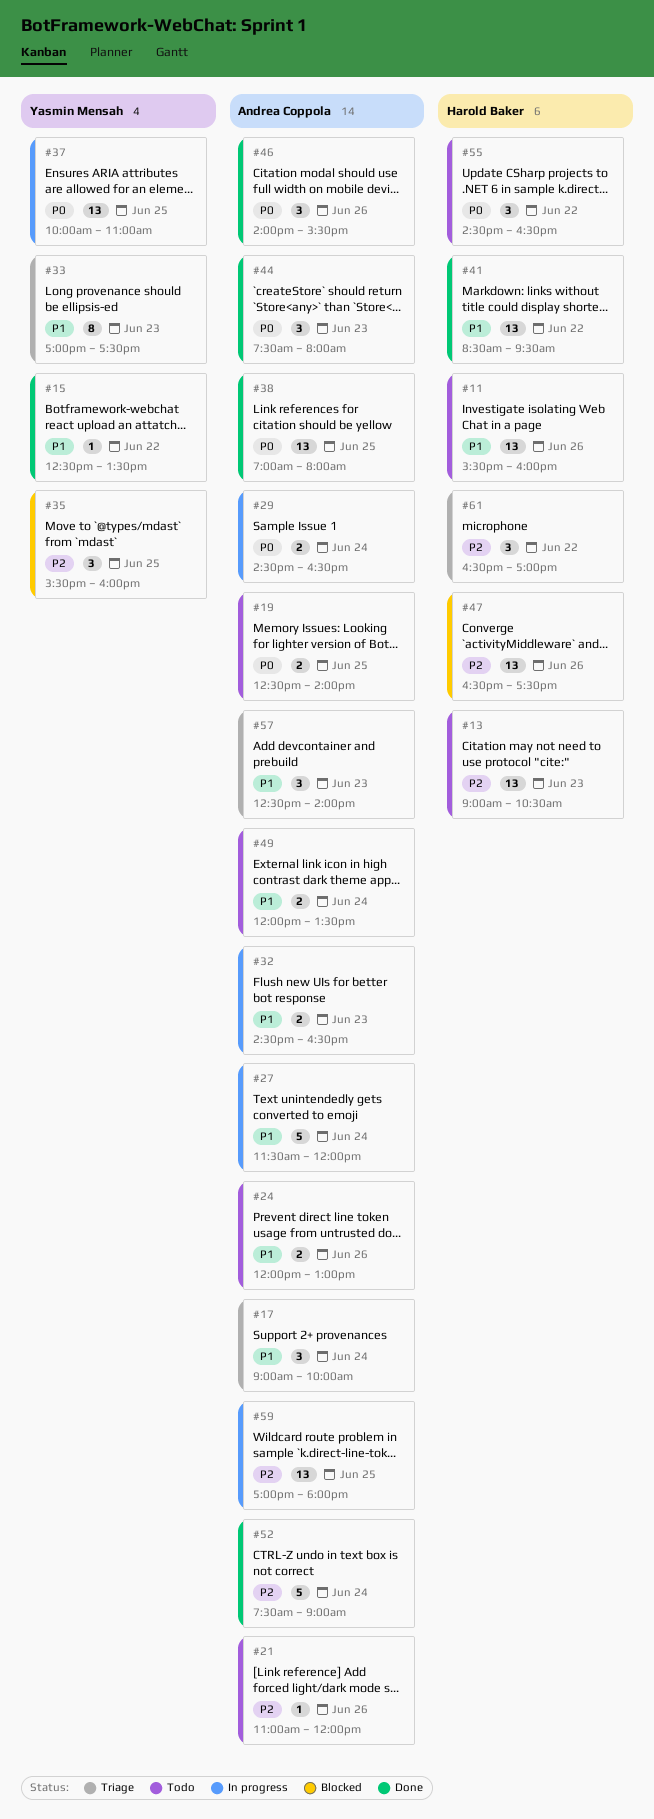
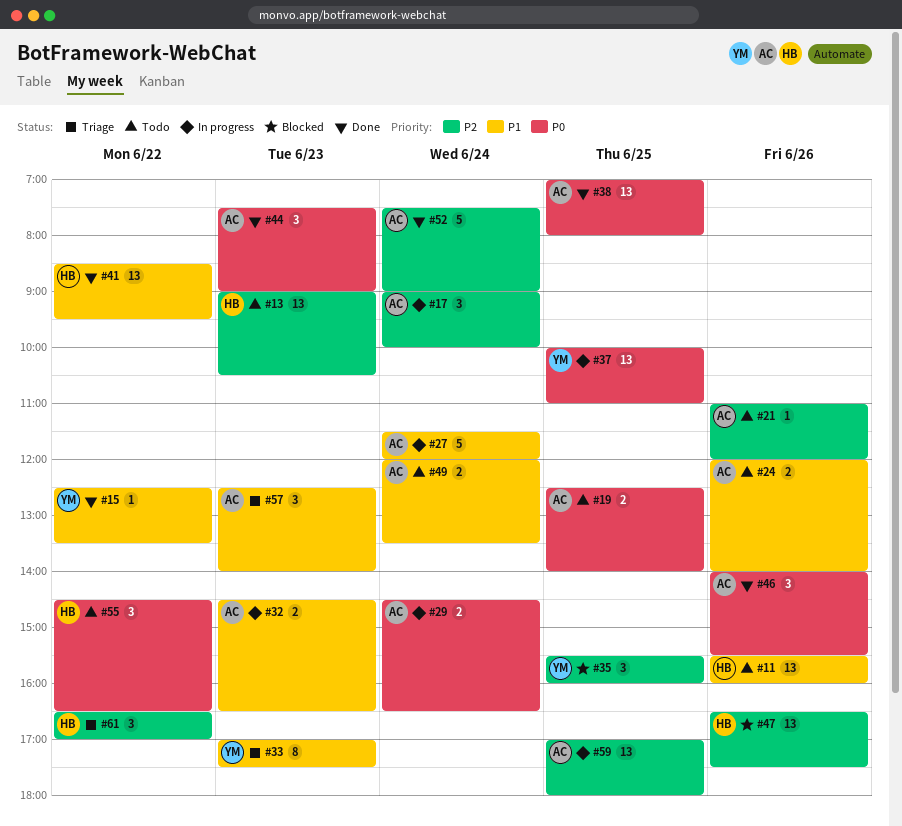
#17, status: Triage -> In progress
#17, priority: P1 -> P2
#24, ends: 13:00 -> 14:00
#44, ends: 08:00 -> 09:00

